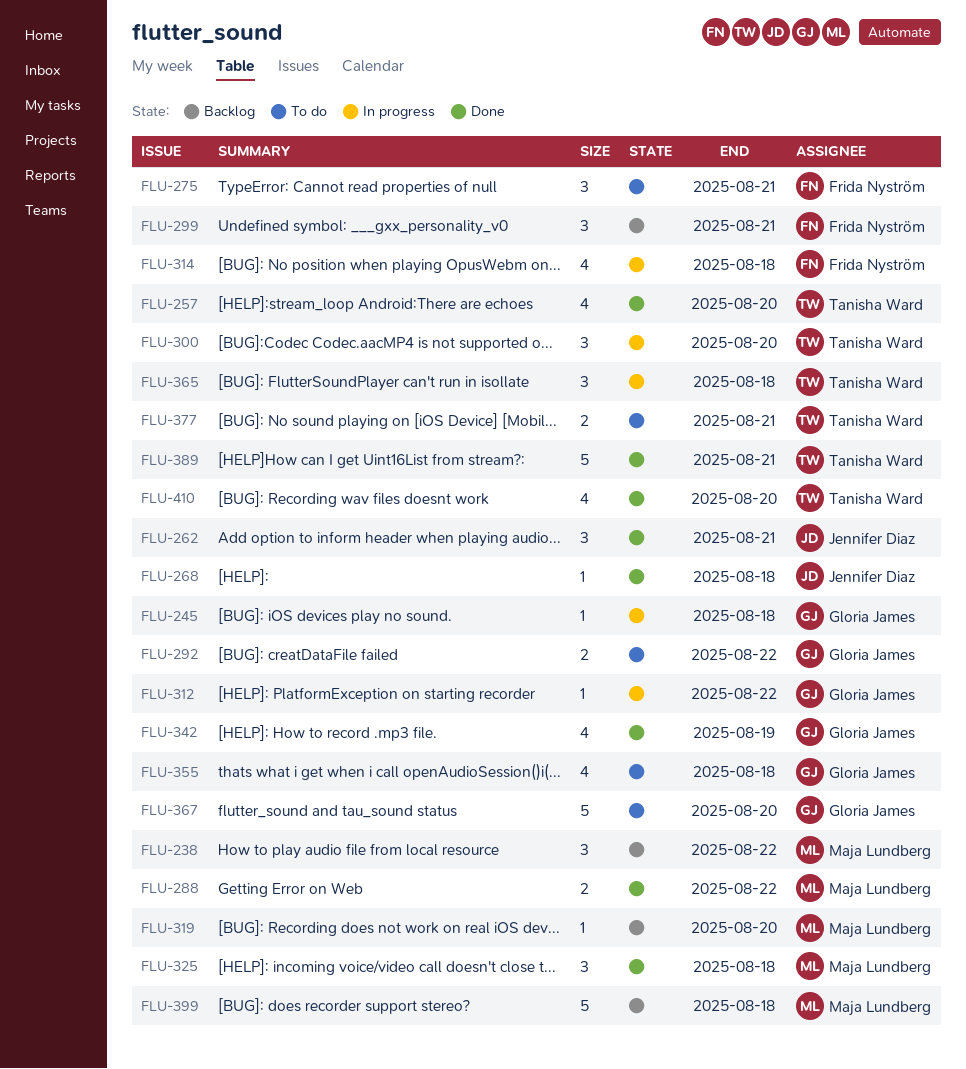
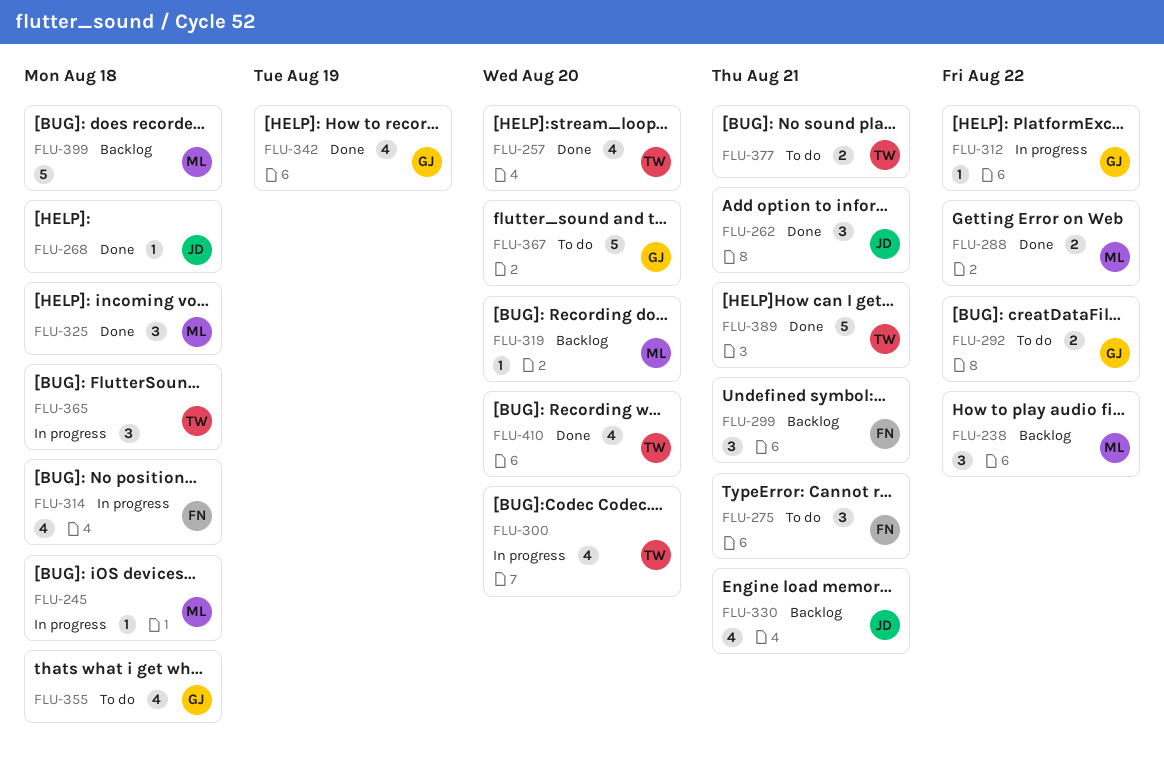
FLU-245, owner: Gloria James -> Maja Lundberg
FLU-300, estimate: 3 -> 4
FLU-330: none -> present

